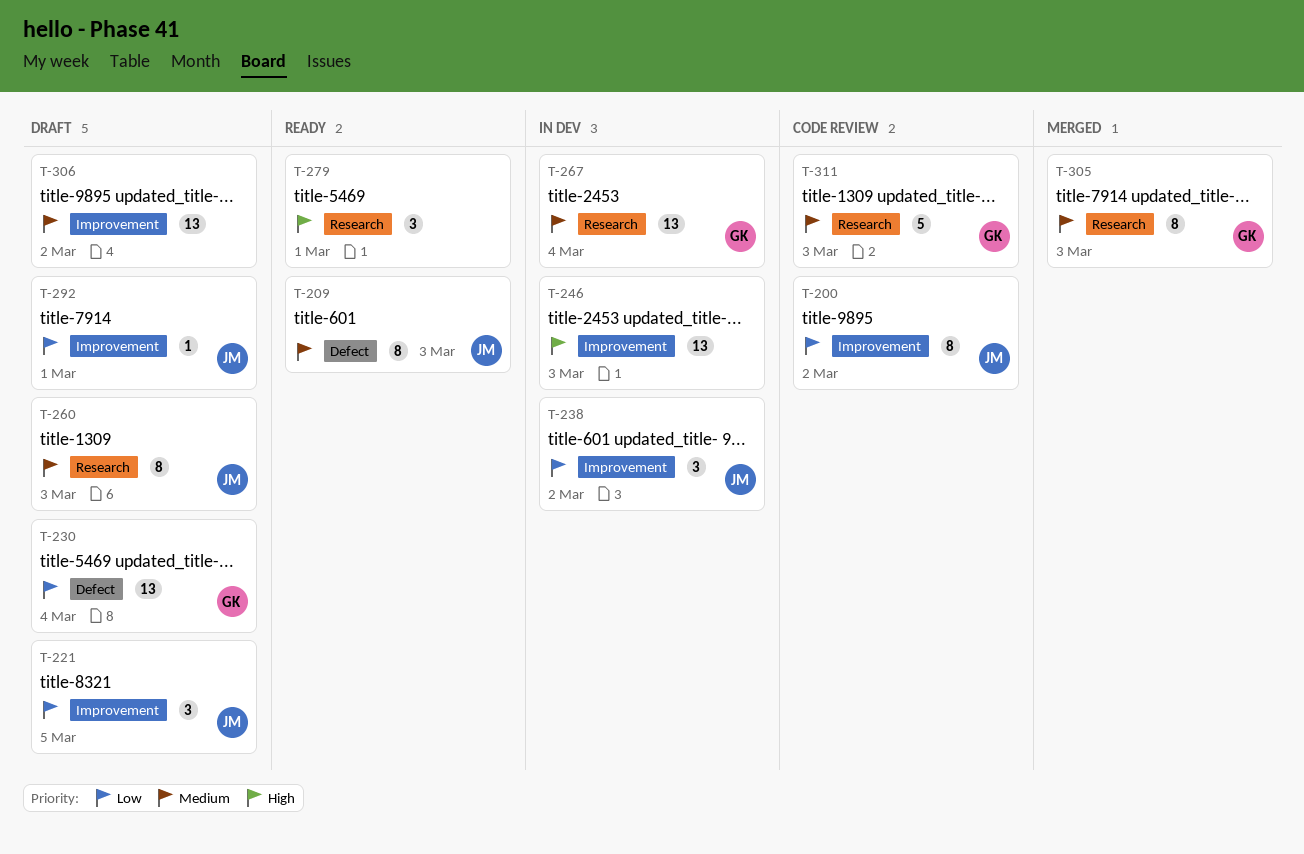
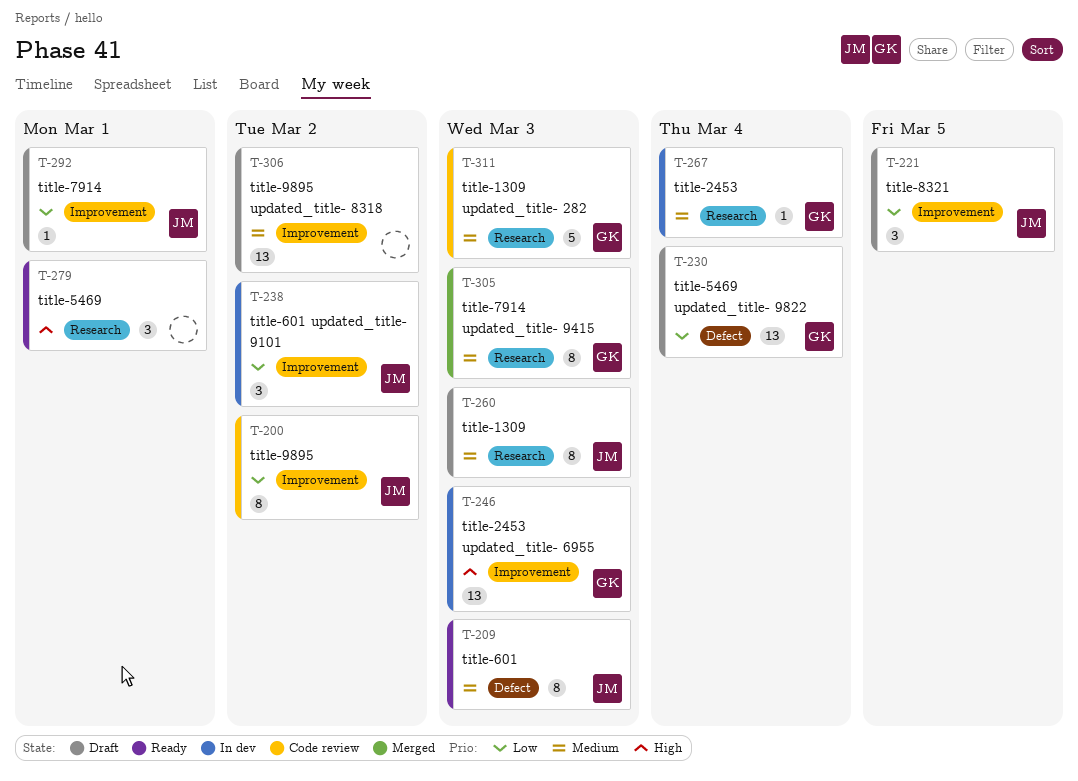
T-246, owner: none -> GK
T-267, estimate: 13 -> 1

